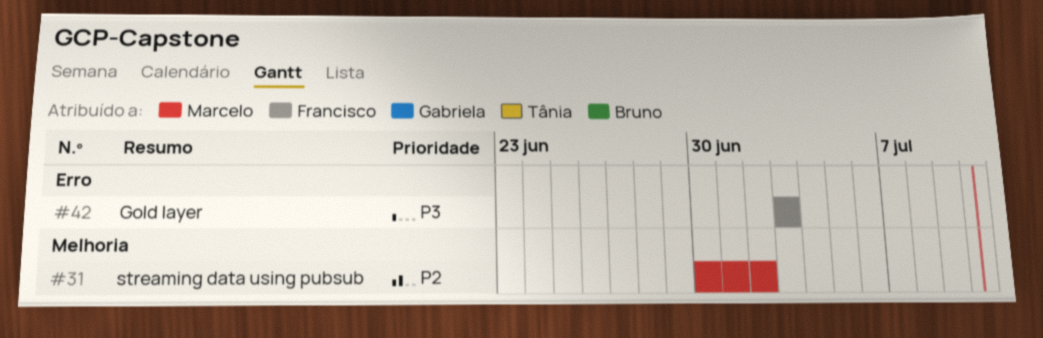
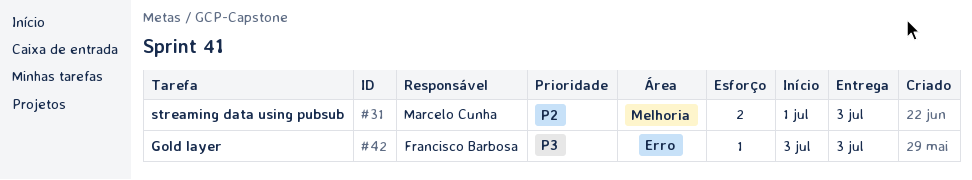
#31, start: Jun 30 -> Jul 1
#31, due: Jul 2 -> Jul 3

